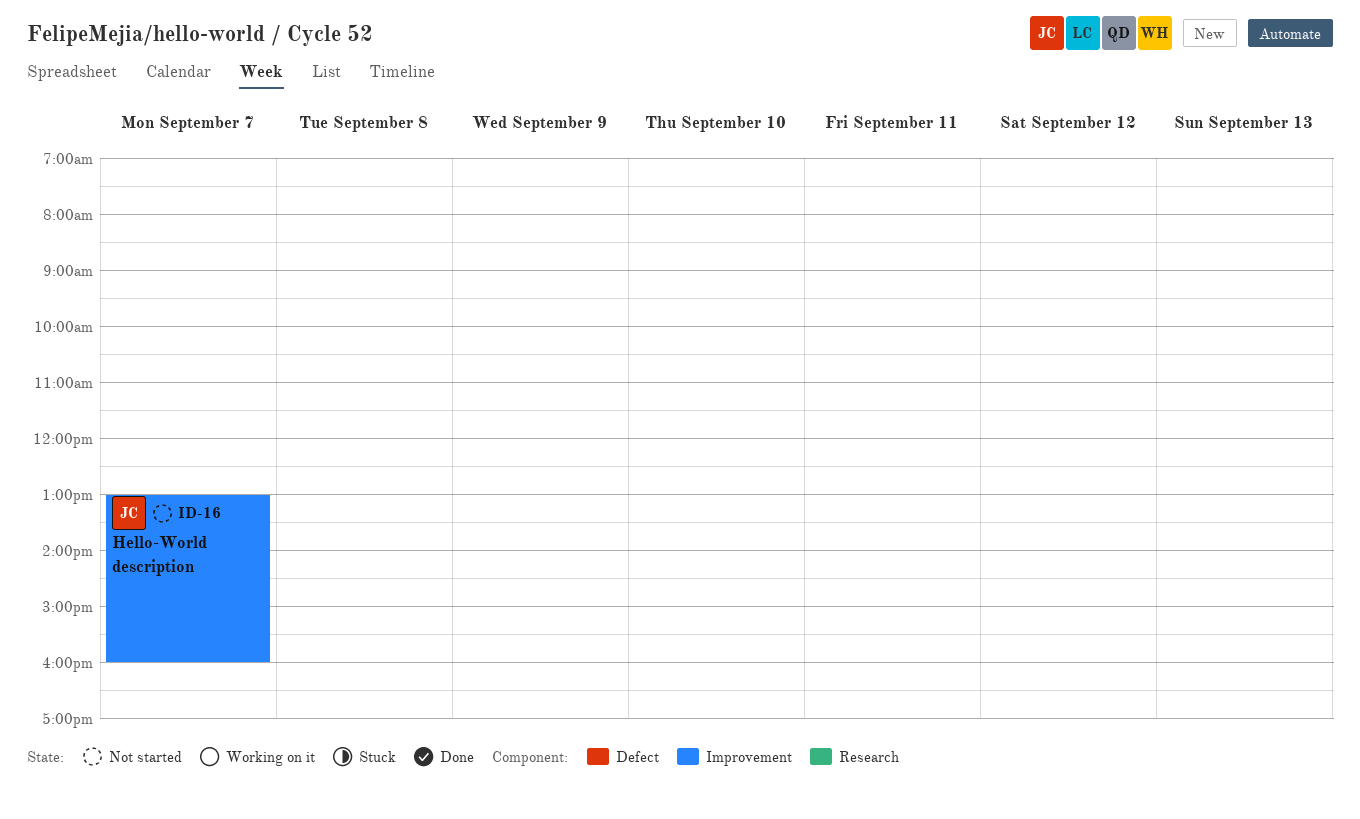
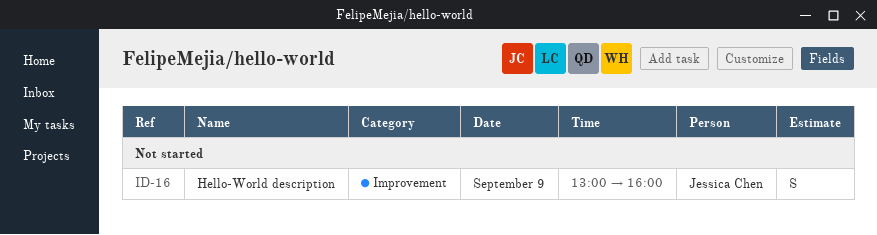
ID-16, day: Sep 7 -> Sep 9

